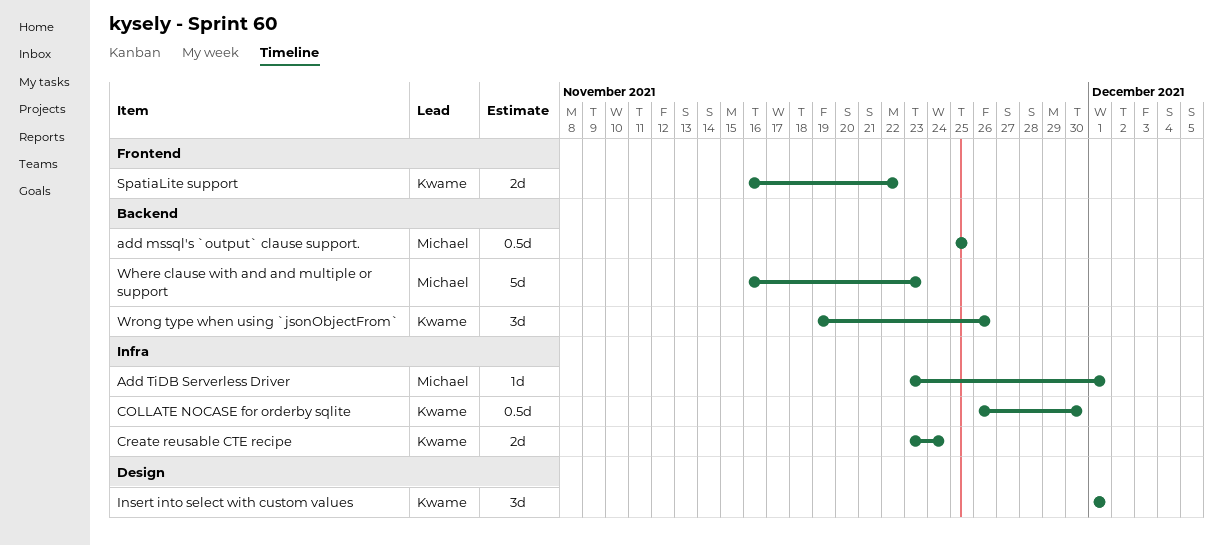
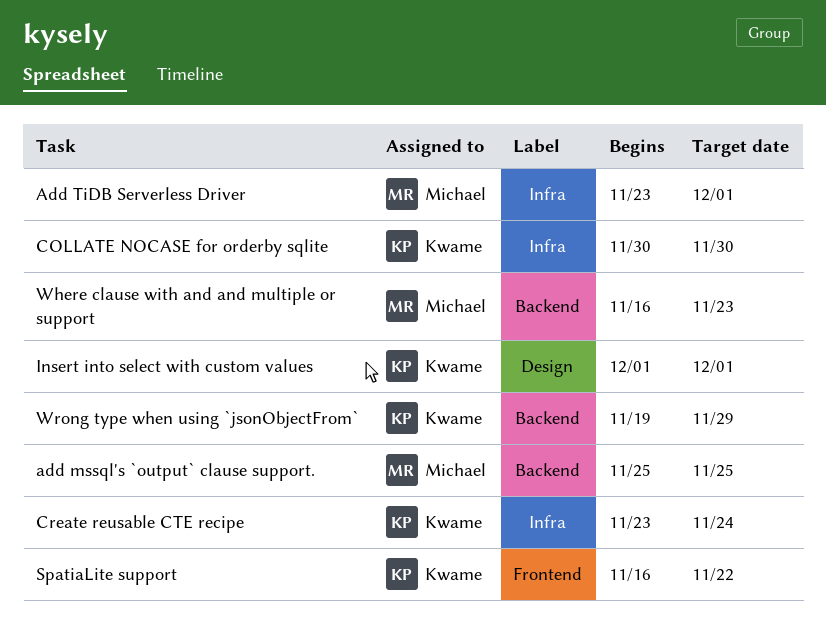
COLLATE NOCASE for orderby sqlite, start: Nov 26 -> Nov 30
Wrong type when using `jsonObjectFrom`, due: Nov 26 -> Nov 29

